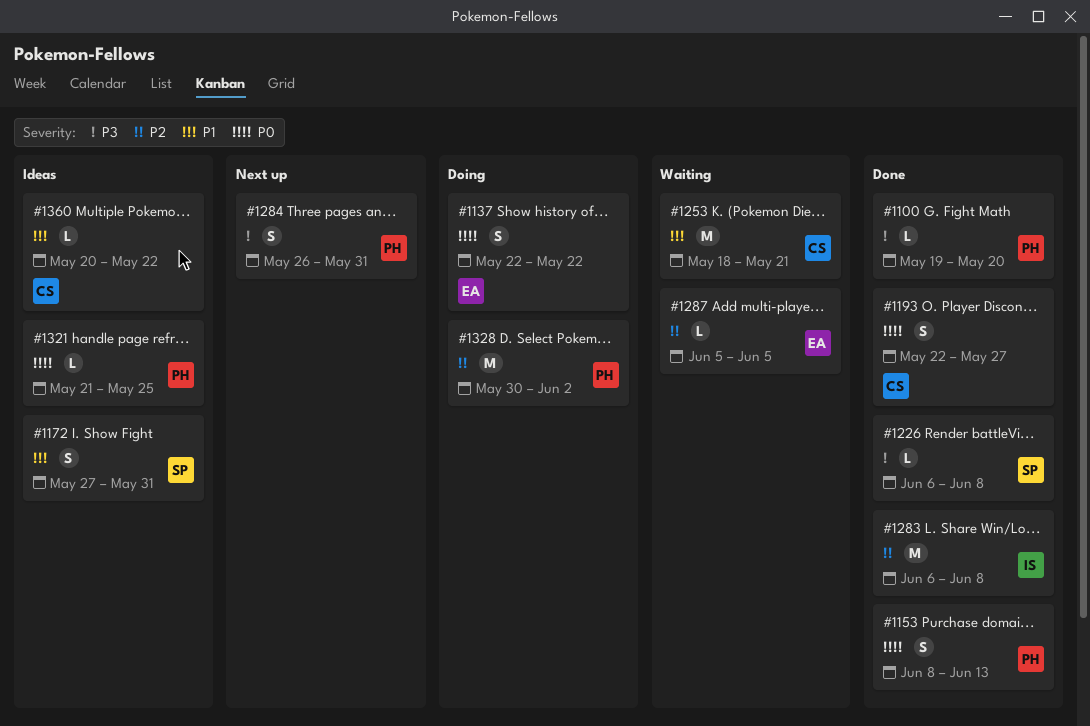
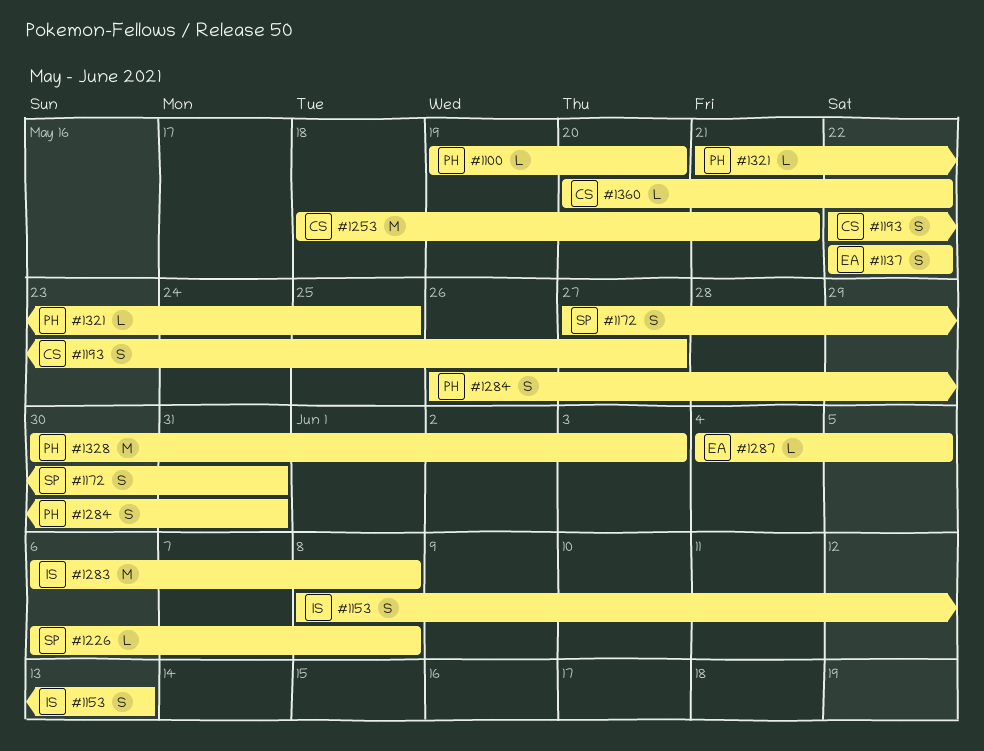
#1153, owner: PH -> IS
#1287, start: Jun 5 -> Jun 4
#1328, due: Jun 2 -> Jun 3

